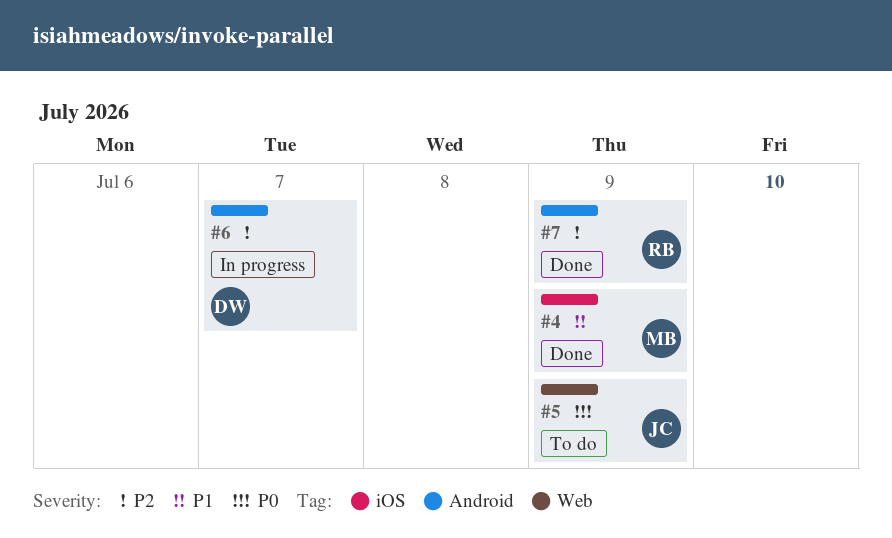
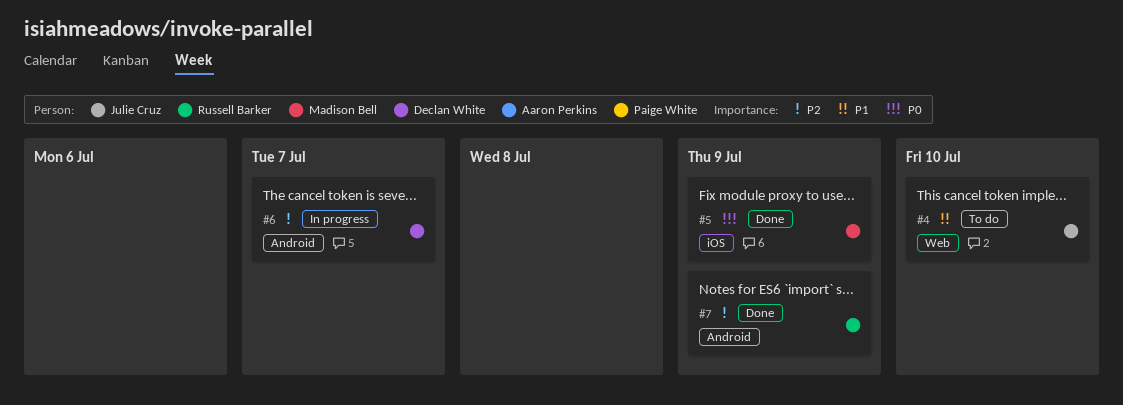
#4, status: Done -> To do
#4, owner: Madison Bell -> Julie Cruz
#4, label: iOS -> Web
#4, due: Jul 9 -> Jul 10
#5, status: To do -> Done
#5, owner: Julie Cruz -> Madison Bell
#5, label: Web -> iOS

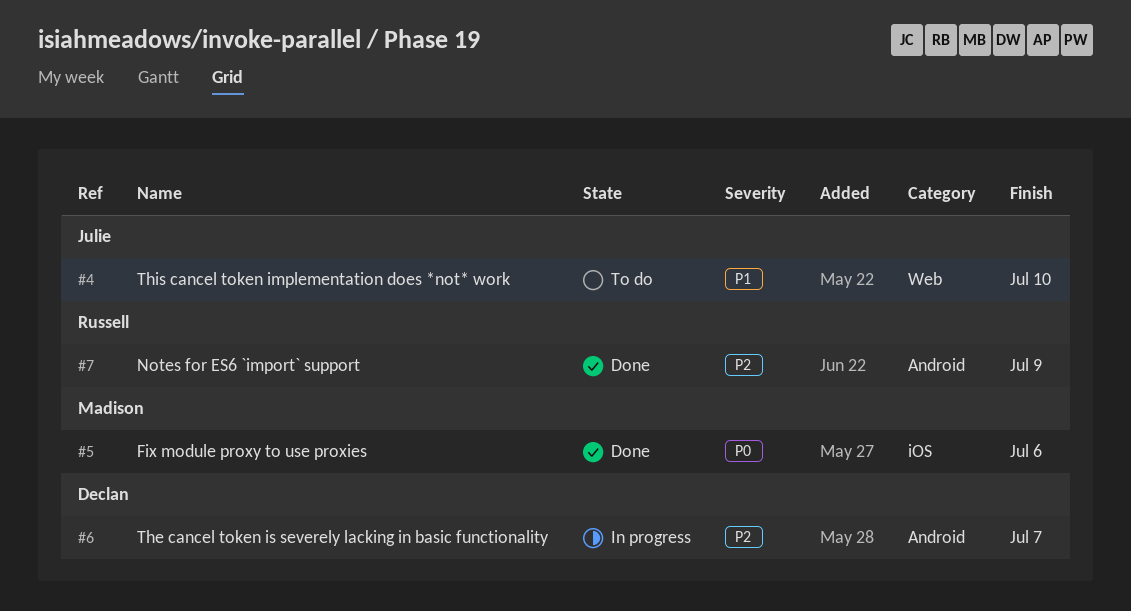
#5, due: Jul 9 -> Jul 6

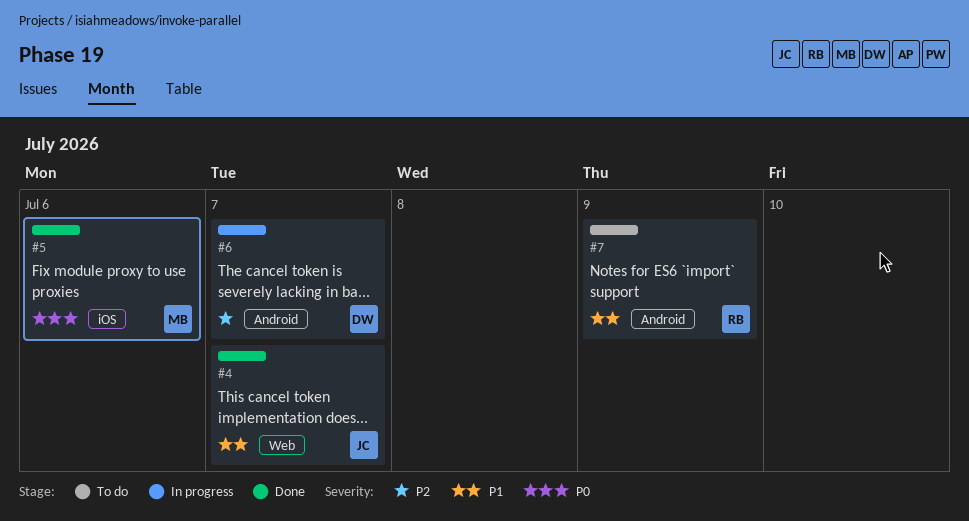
#4, status: To do -> Done
#4, due: Jul 10 -> Jul 7
#7, status: Done -> To do
#7, priority: P2 -> P1

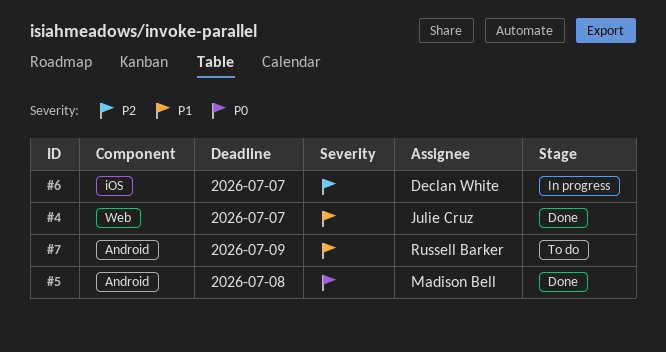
#5, label: iOS -> Android
#5, due: Jul 6 -> Jul 8
#6, label: Android -> iOS

